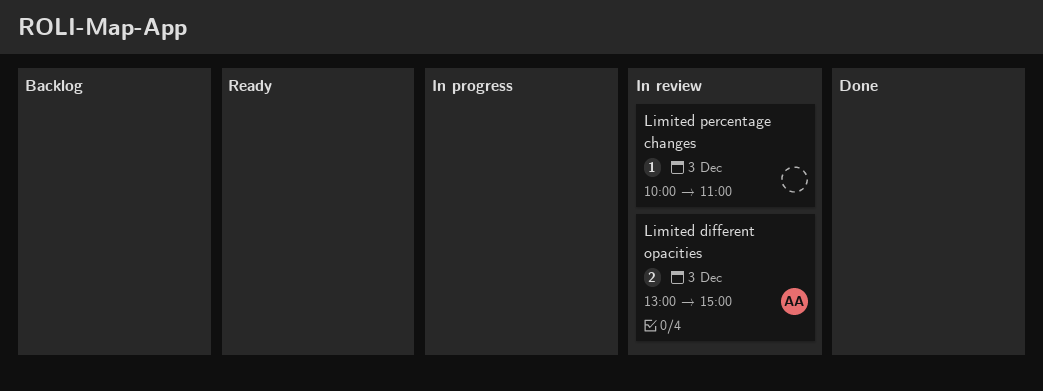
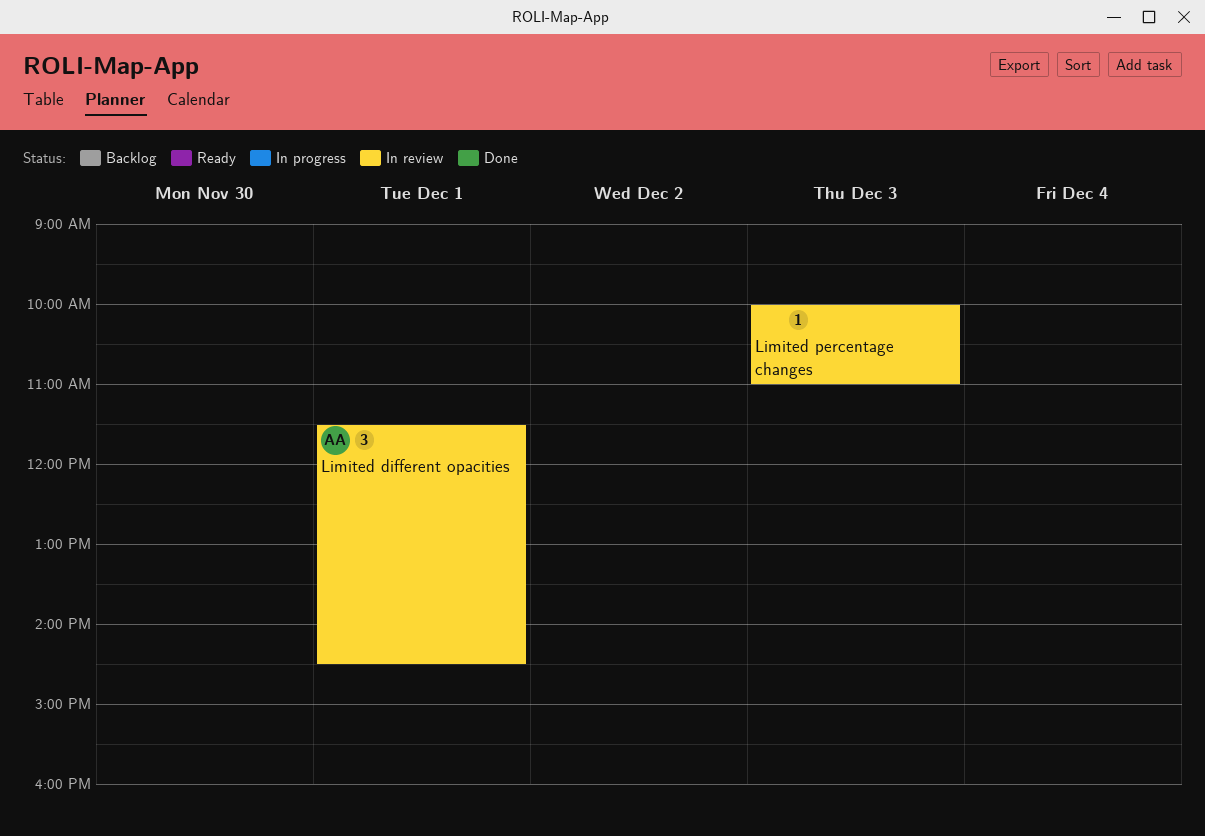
Limited different opacities, estimate: 2 -> 3
Limited different opacities, day: Dec 3 -> Dec 1
Limited different opacities, begins: 13:00 -> 11:30
Limited different opacities, ends: 15:00 -> 14:30

